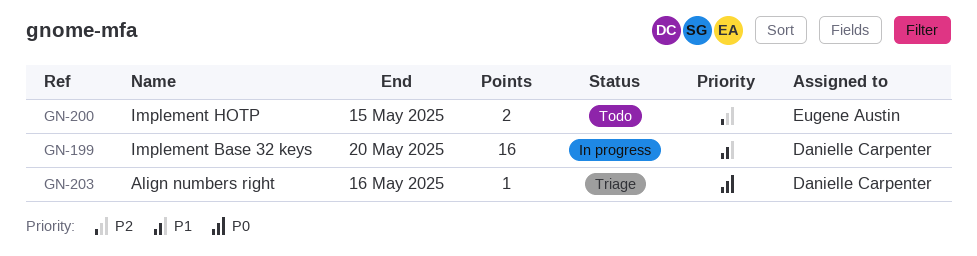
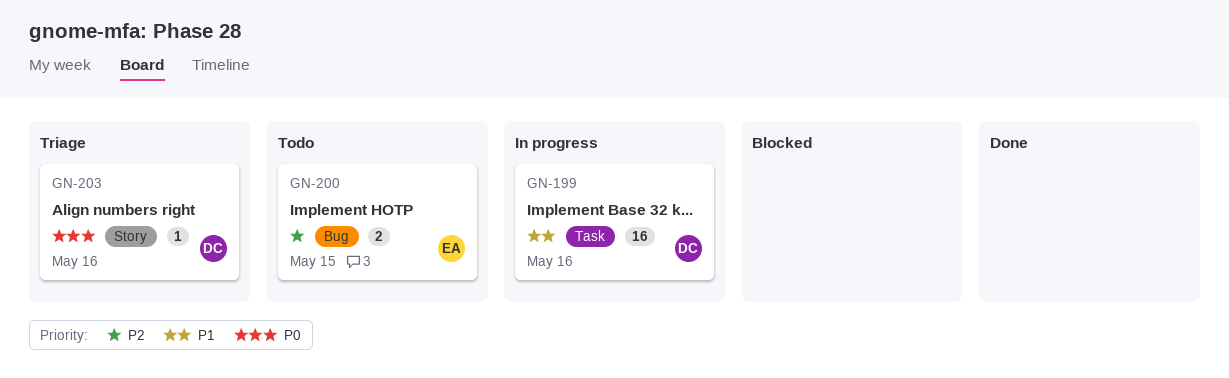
GN-199, due: May 20 -> May 16

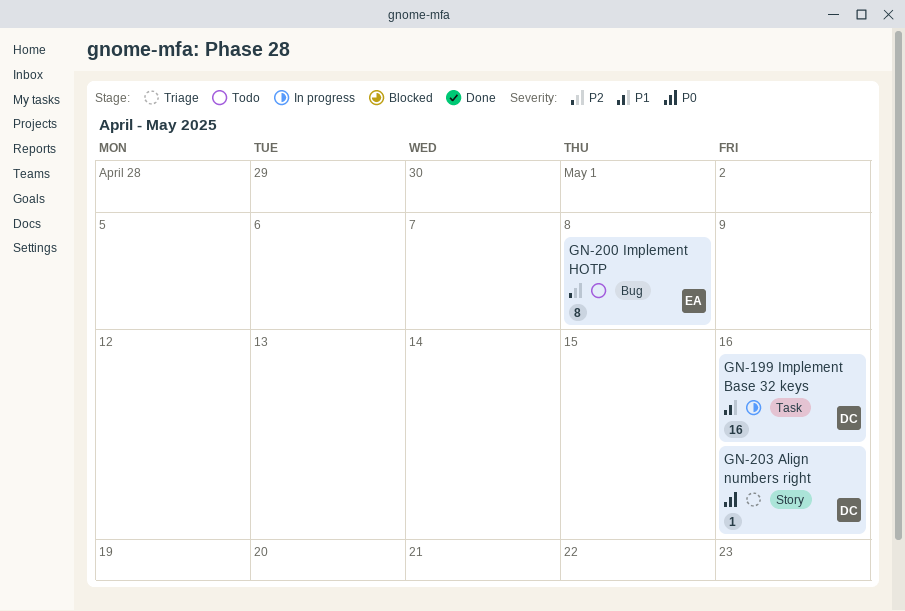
GN-200, estimate: 2 -> 8
GN-200, due: May 15 -> May 8

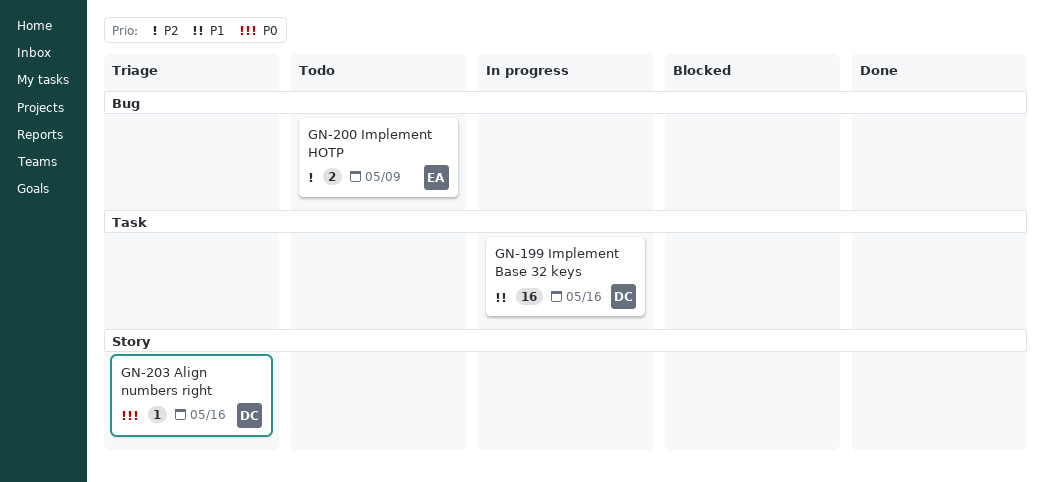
GN-200, estimate: 8 -> 2
GN-200, due: May 8 -> May 9

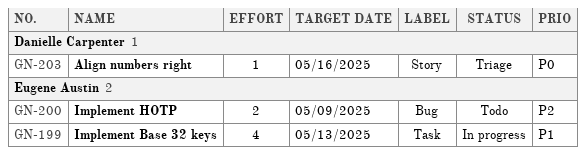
GN-199, owner: Danielle Carpenter -> Eugene Austin
GN-199, estimate: 16 -> 4
GN-199, due: May 16 -> May 13

